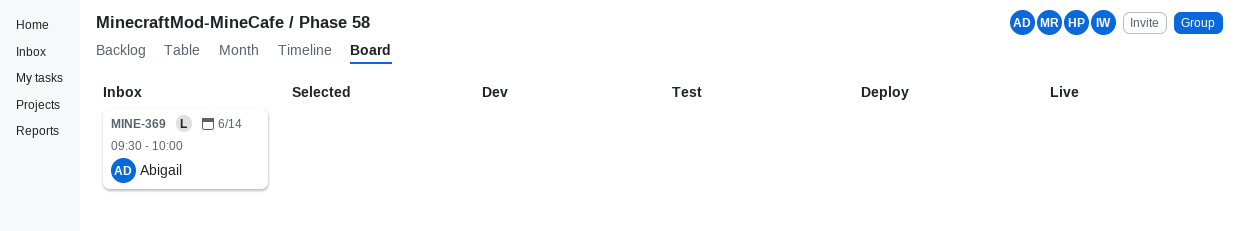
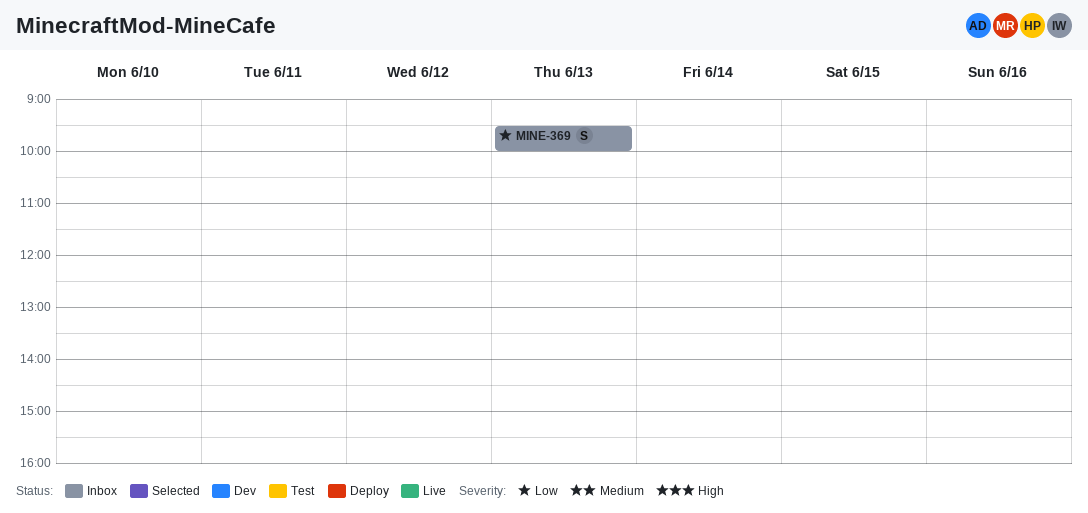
MINE-369, estimate: L -> S
MINE-369, day: Jun 14 -> Jun 13

